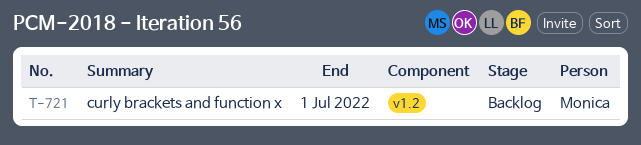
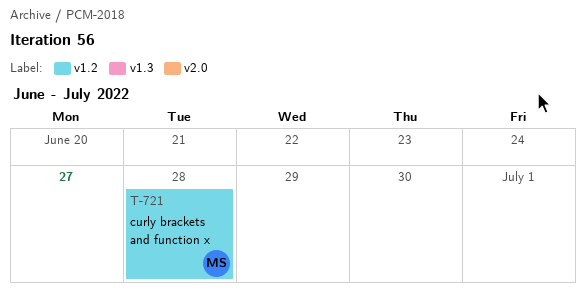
T-721, due: Jul 1 -> Jun 28

